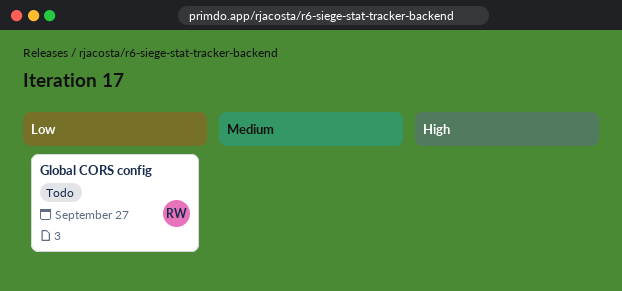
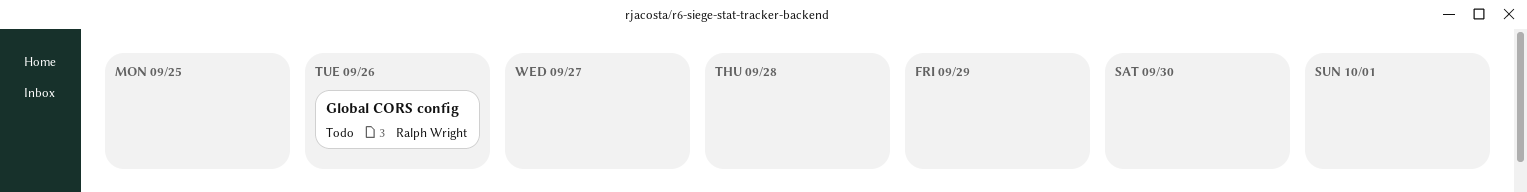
Global CORS config, due: Sep 27 -> Sep 26

